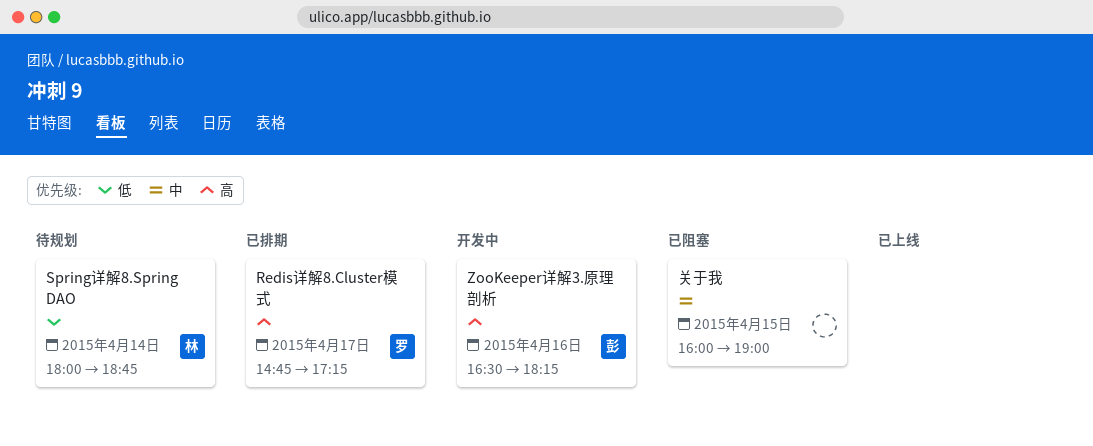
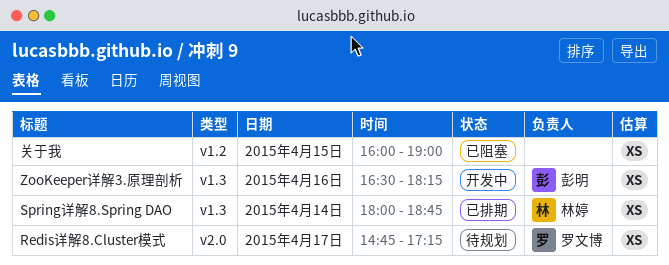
Redis详解8.Cluster模式, status: 已排期 -> 待规划
Spring详解8.Spring DAO, status: 待规划 -> 已排期

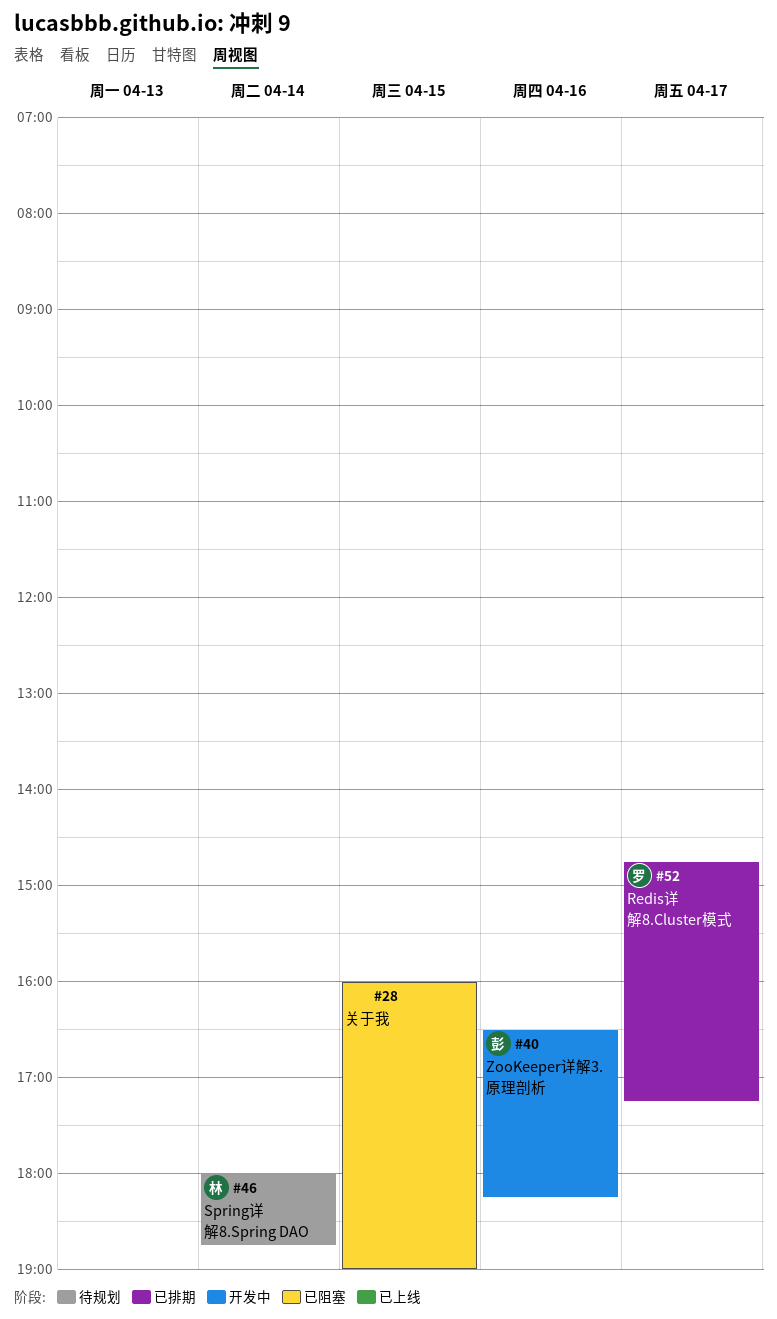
Redis详解8.Cluster模式, status: 待规划 -> 已排期
Spring详解8.Spring DAO, status: 已排期 -> 待规划

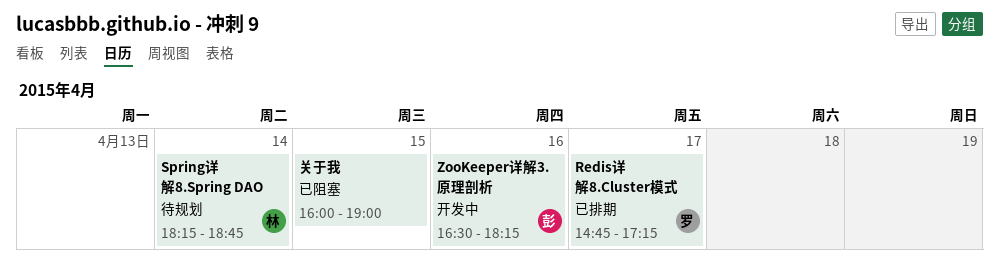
Spring详解8.Spring DAO, begins: 18:00 -> 18:15

